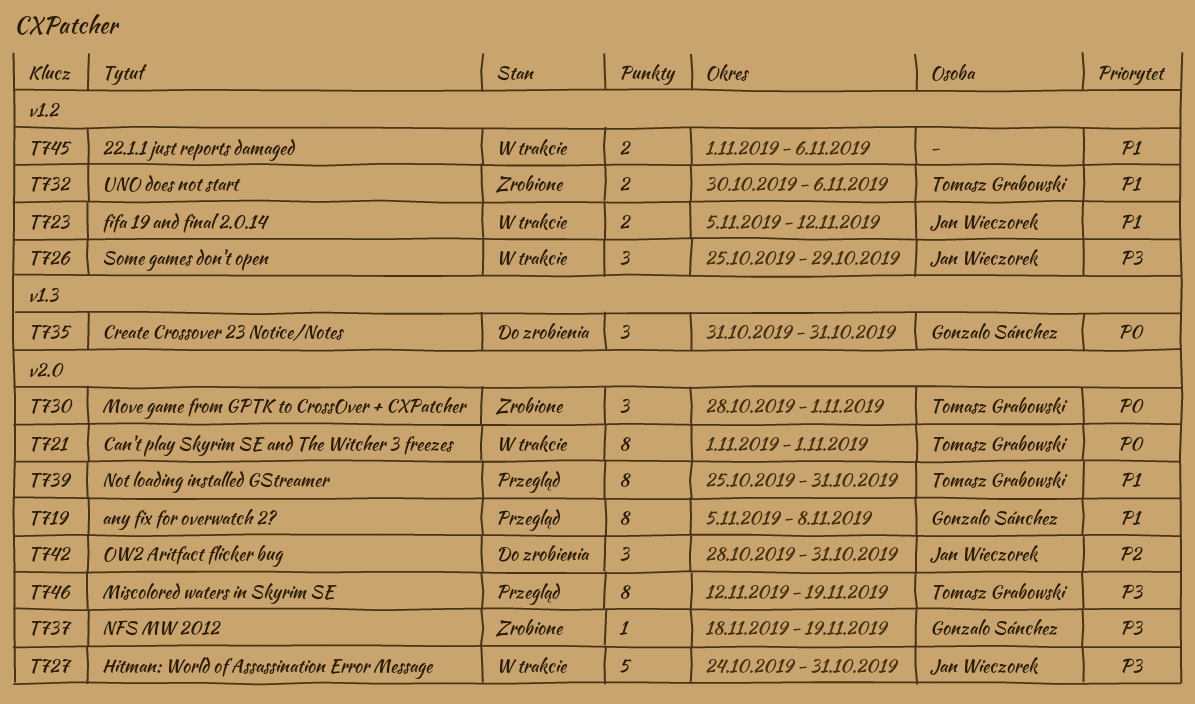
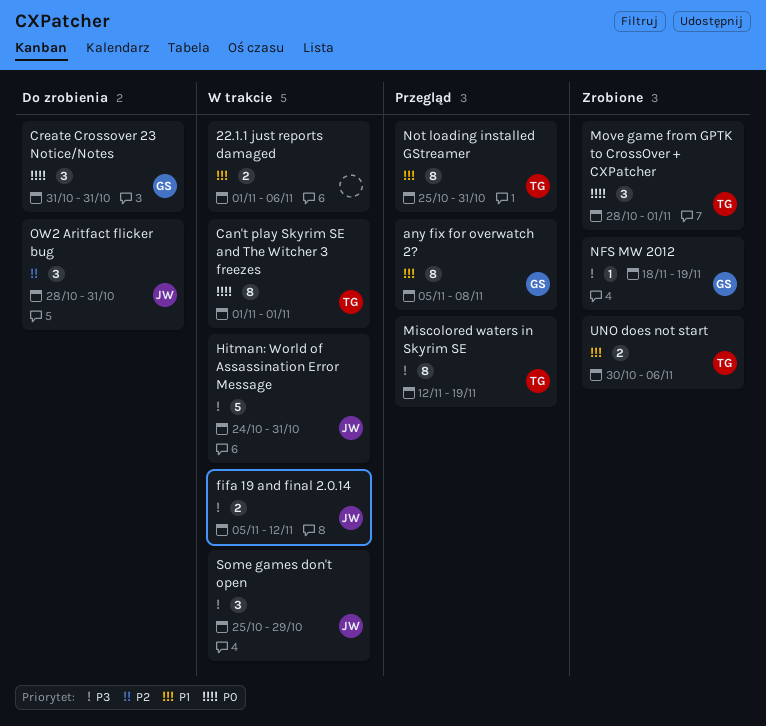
fifa 19 and final 2.0.14, priority: P1 -> P3

